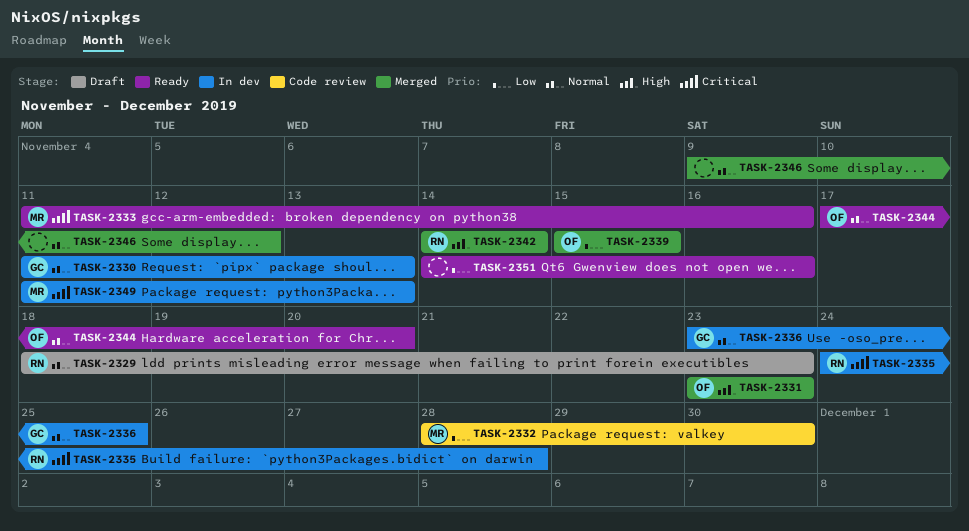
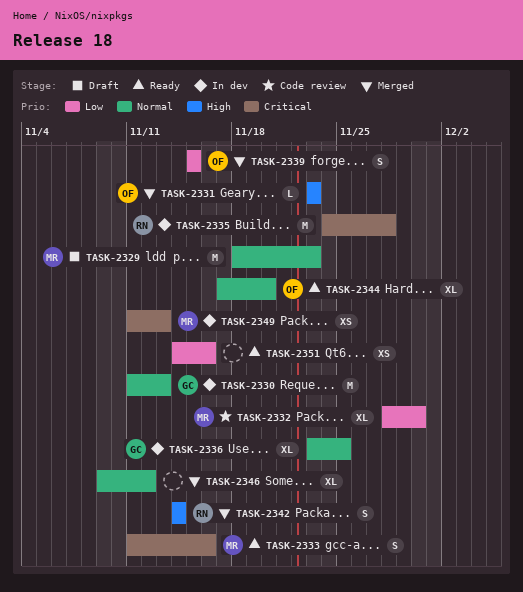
TASK-2329, owner: RN -> MR

